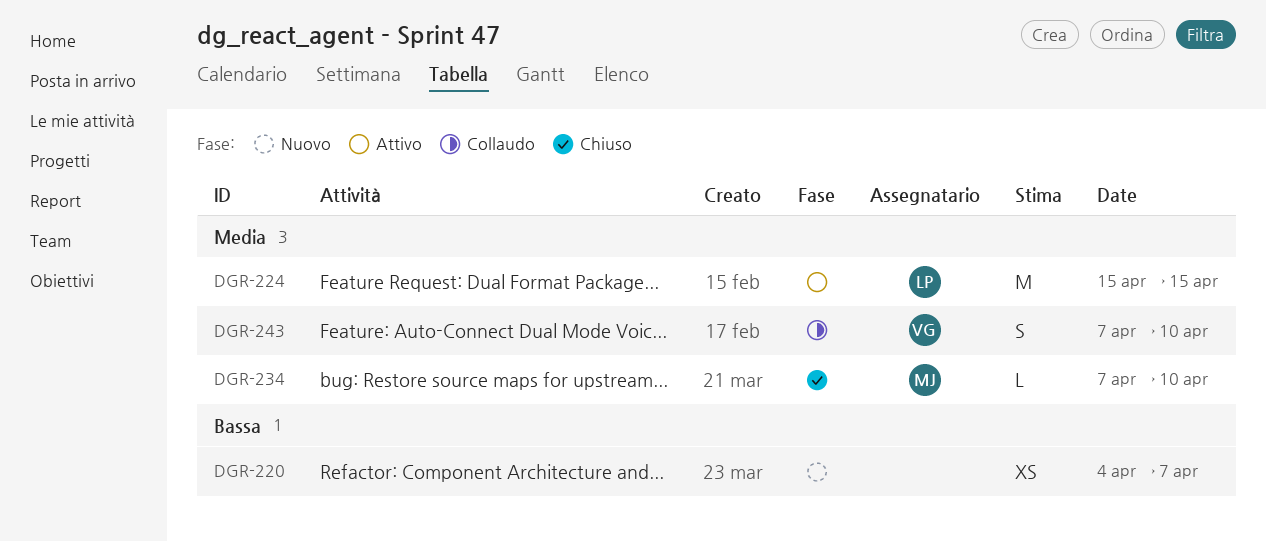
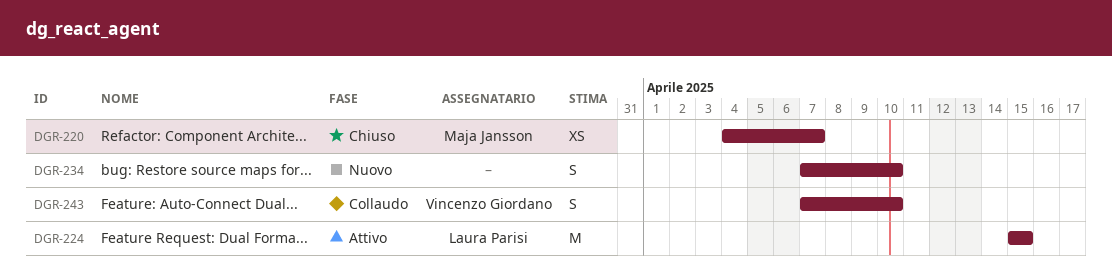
DGR-220, status: Nuovo -> Chiuso
DGR-220, owner: none -> Maja Jansson
DGR-234, status: Chiuso -> Nuovo
DGR-234, owner: Maja Jansson -> none
DGR-234, estimate: L -> S

